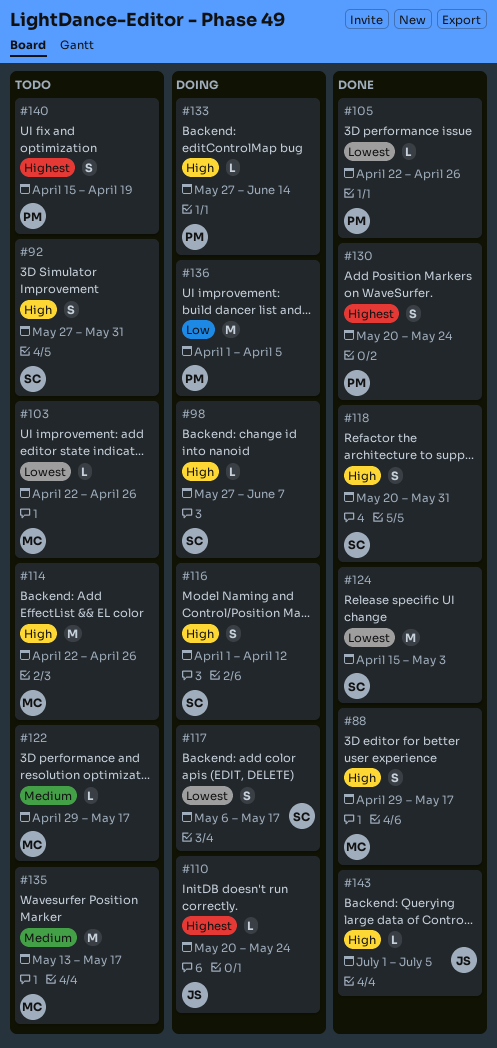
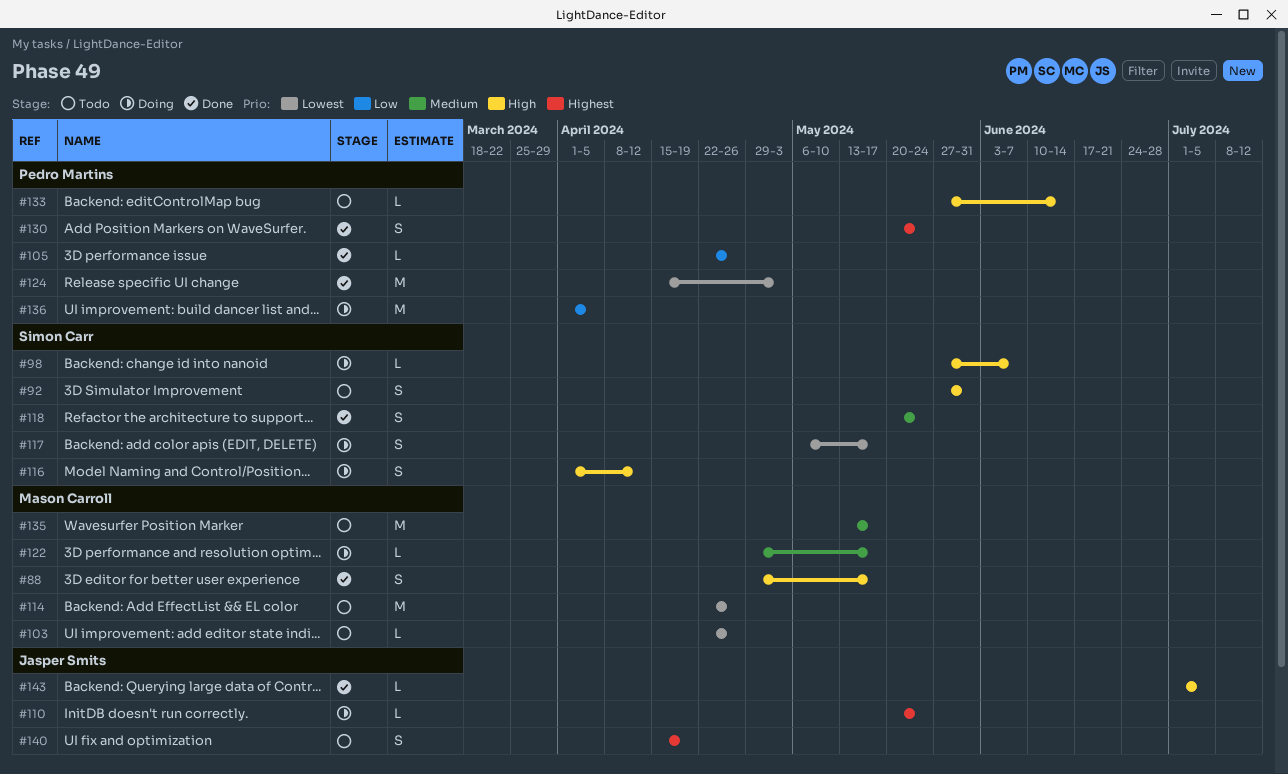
#105, priority: Lowest -> Low
#114, priority: High -> Lowest
#118, priority: High -> Medium
#118, due: May 31 -> May 24
#122, status: Todo -> Doing
#124, owner: Simon Carr -> Pedro Martins
#133, status: Doing -> Todo
#140, owner: Pedro Martins -> Jasper Smits

